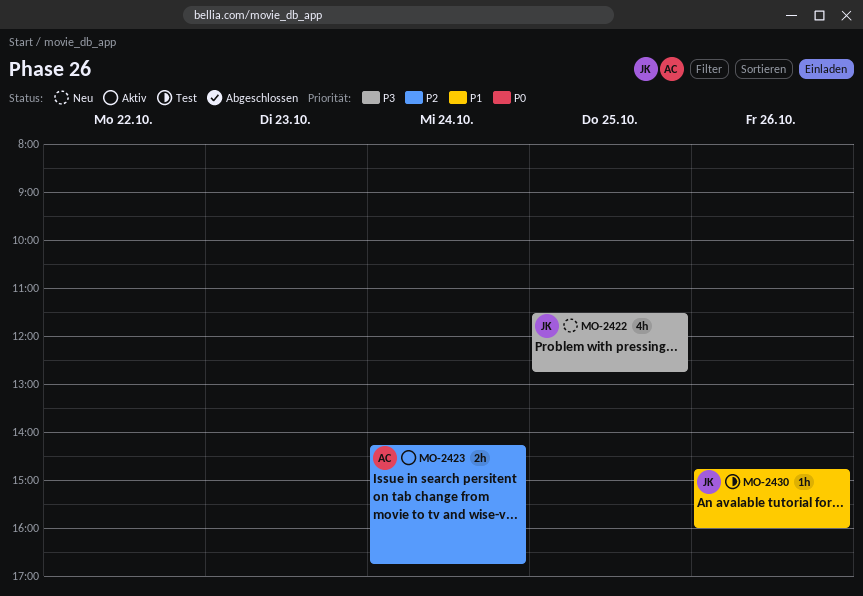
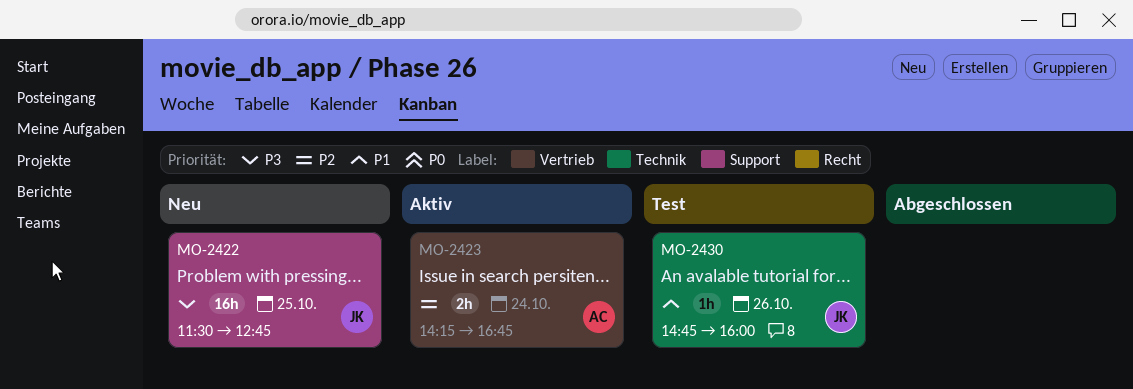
MO-2422, estimate: 4h -> 16h

